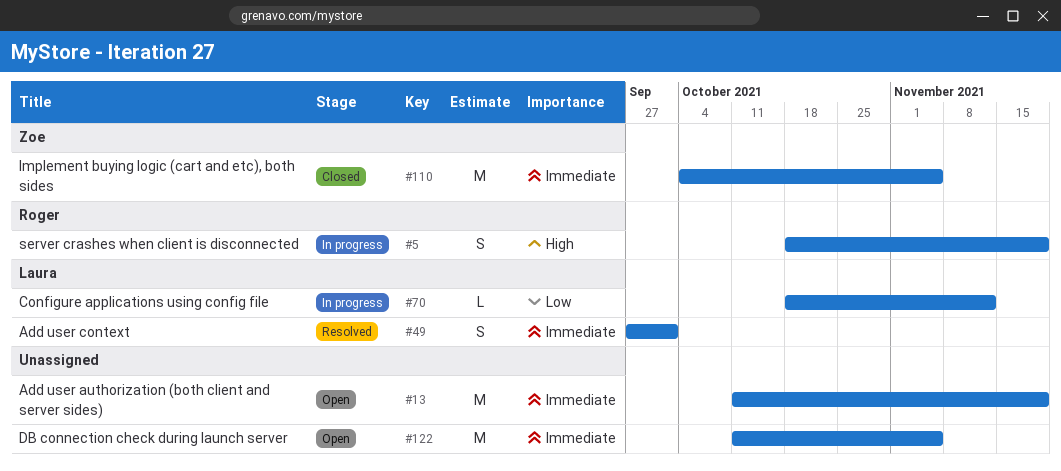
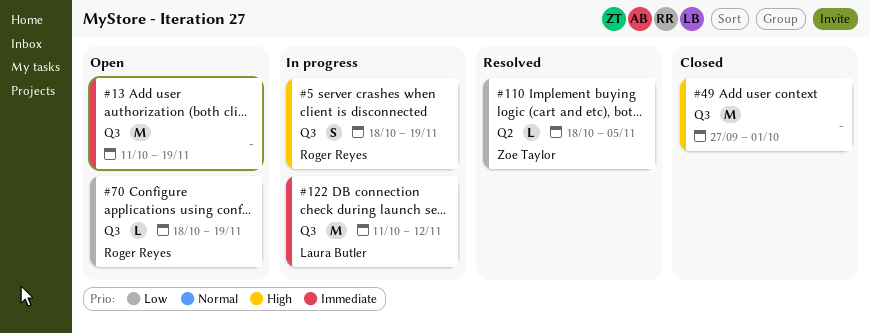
#49, status: Resolved -> Closed
#49, owner: Laura Butler -> none
#49, priority: Immediate -> High
#49, estimate: S -> M
#70, status: In progress -> Open
#70, owner: Laura Butler -> Roger Reyes
#70, due: Nov 12 -> Nov 19
#110, status: Closed -> Resolved
#110, priority: Immediate -> Low
#110, estimate: M -> L
#110, start: Oct 4 -> Oct 18
#122, status: Open -> In progress
#122, owner: none -> Laura Butler
#122, due: Nov 5 -> Nov 12

